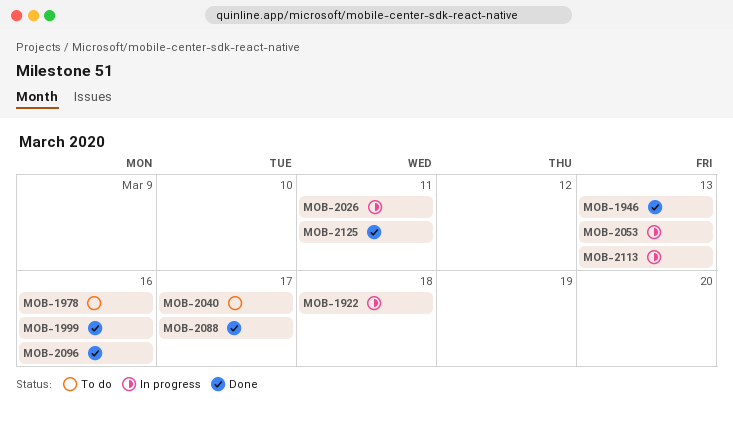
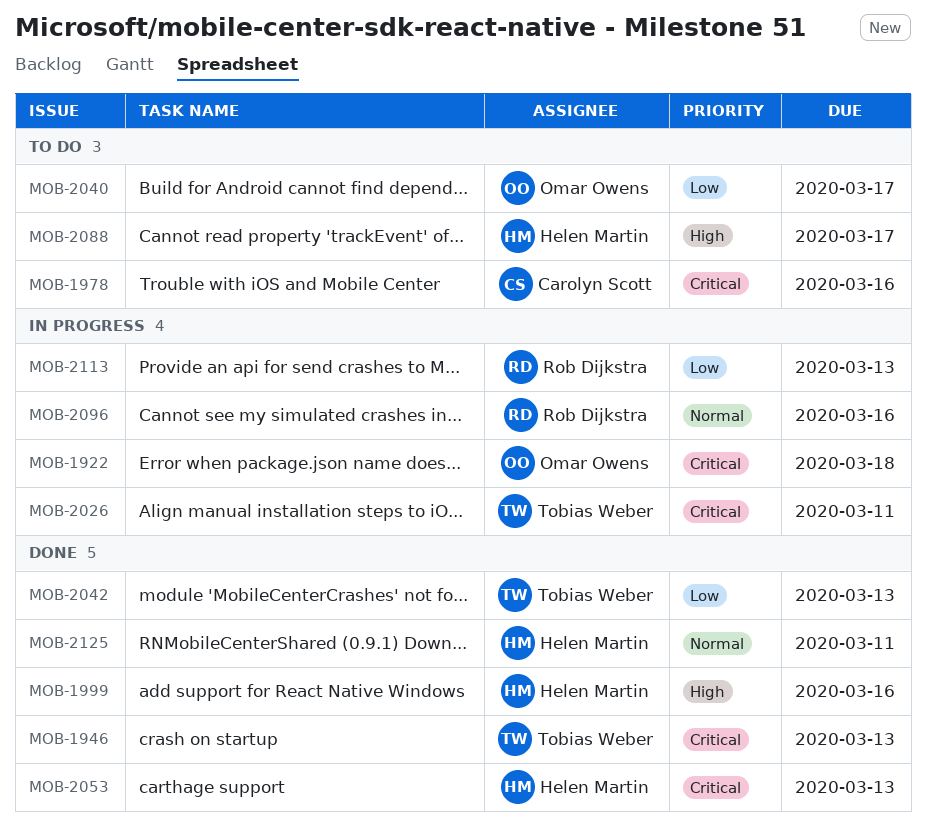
MOB-2042: none -> present
MOB-2053, status: In progress -> Done
MOB-2088, status: Done -> To do
MOB-2096, status: Done -> In progress

